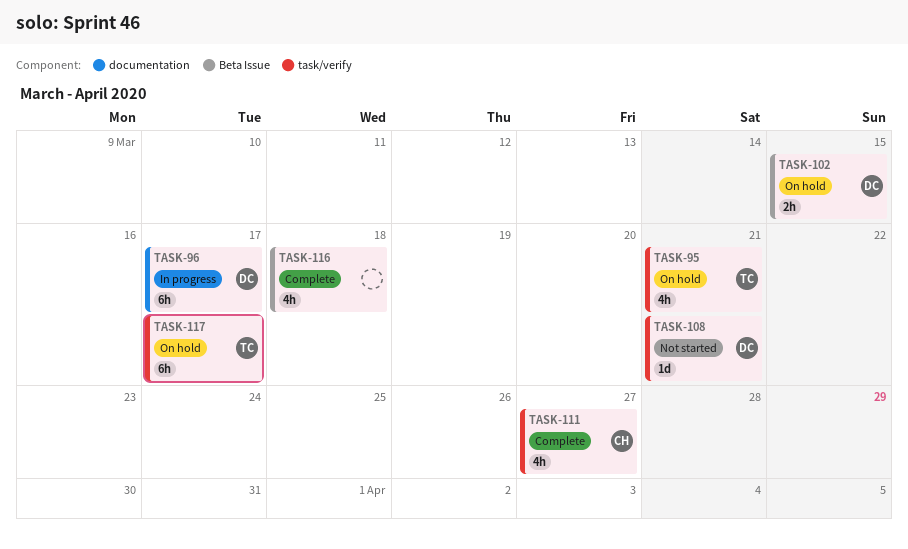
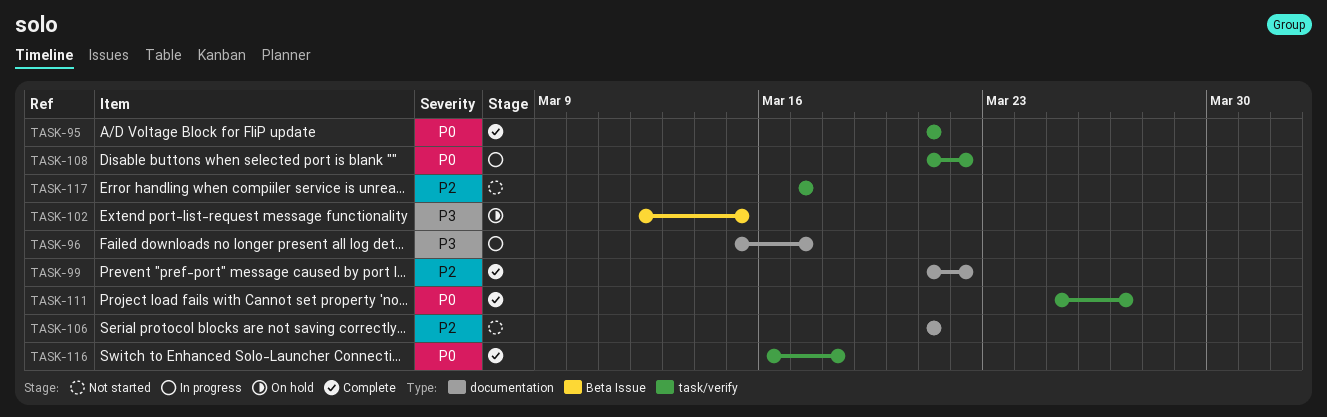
TASK-95, status: On hold -> Complete
TASK-99: none -> present
TASK-106: none -> present
TASK-108, status: Not started -> In progress
TASK-108, due: Mar 21 -> Mar 22
TASK-116, label: Beta Issue -> task/verify
TASK-117, status: On hold -> Not started

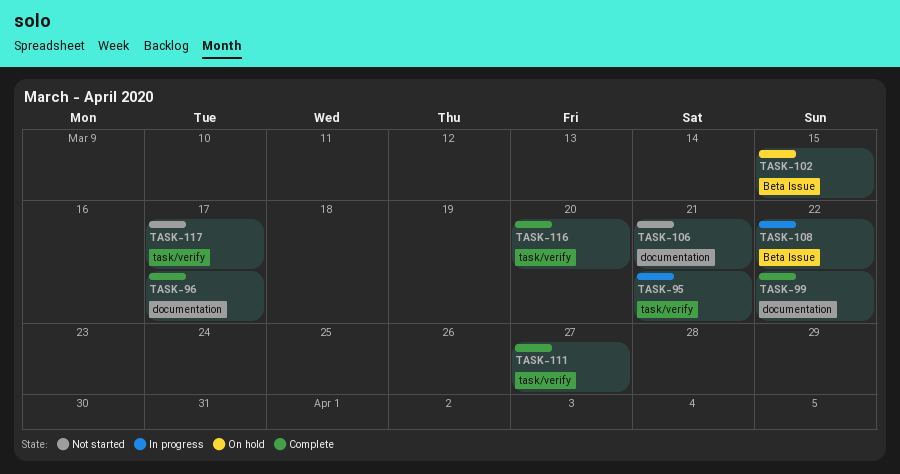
TASK-95, status: Complete -> In progress
TASK-96, status: In progress -> Complete
TASK-108, label: task/verify -> Beta Issue
TASK-116, due: Mar 18 -> Mar 20

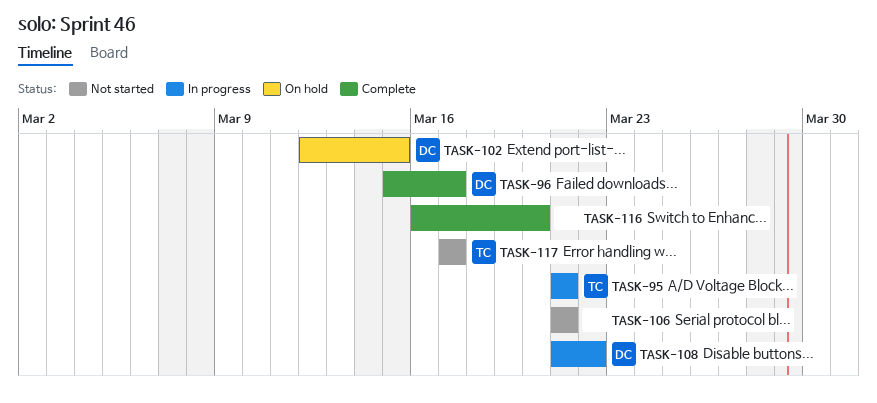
TASK-99: present -> none
TASK-111: present -> none

